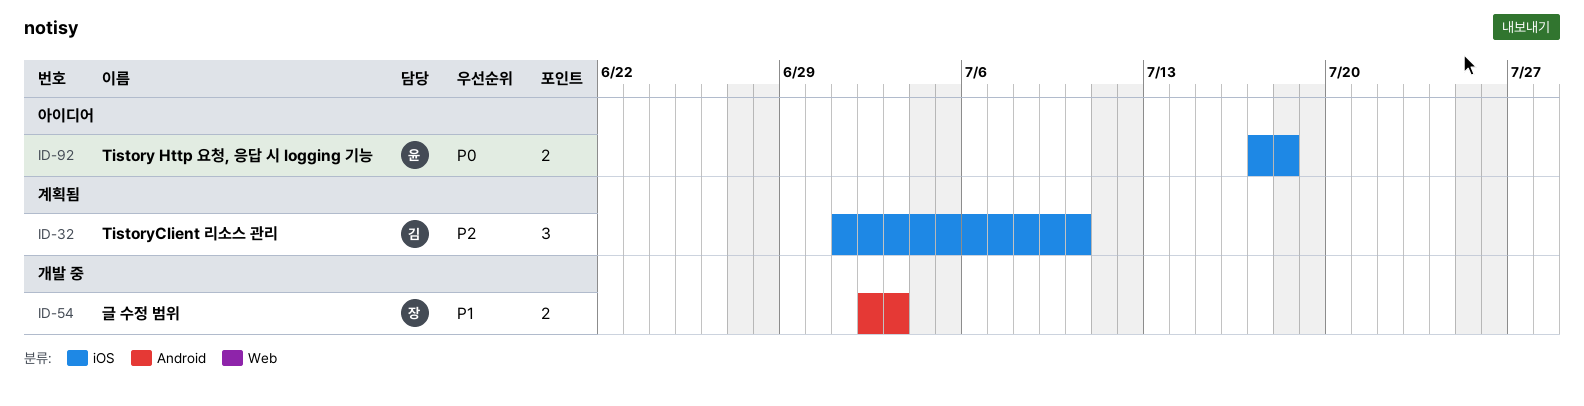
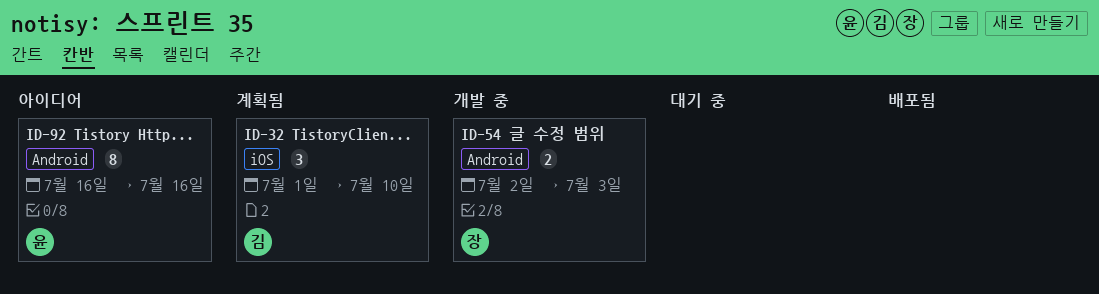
ID-92, label: iOS -> Android
ID-92, estimate: 2 -> 8
ID-92, start: Jul 17 -> Jul 16
ID-92, due: Jul 18 -> Jul 16

